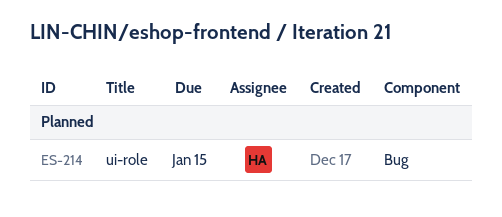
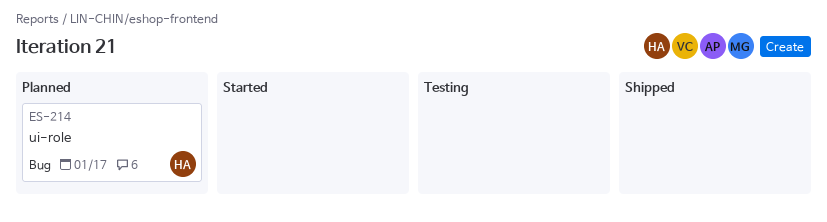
ES-214, due: Jan 15 -> Jan 17

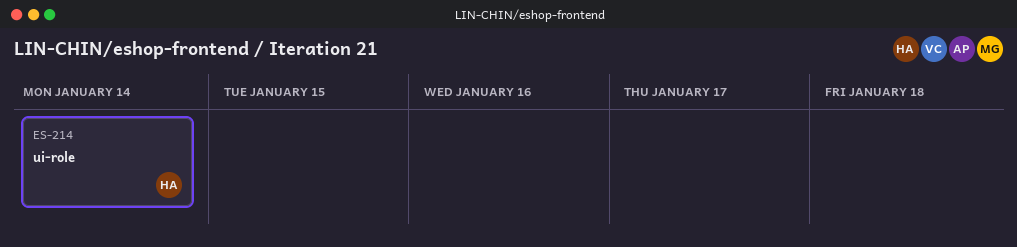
ES-214, due: Jan 17 -> Jan 14

